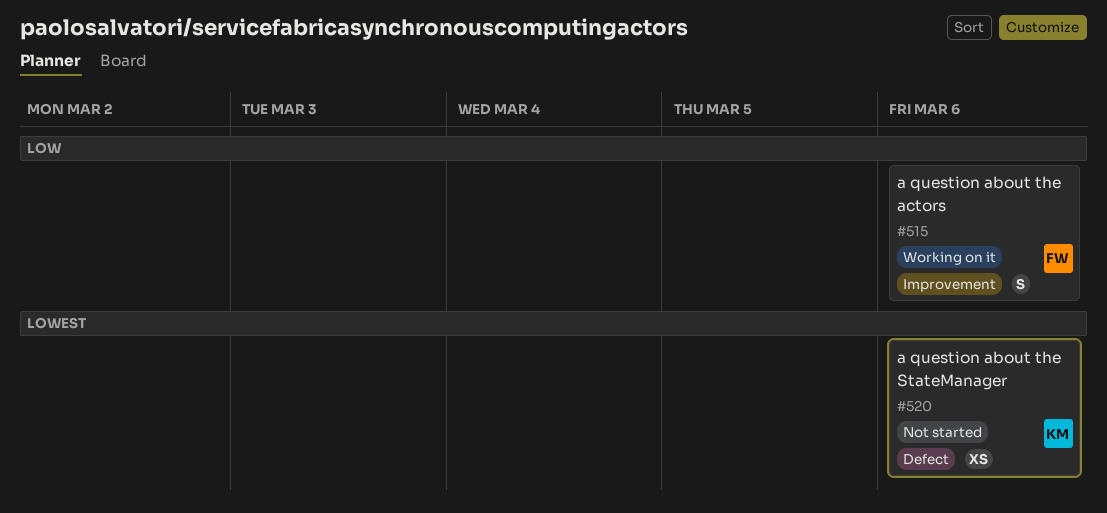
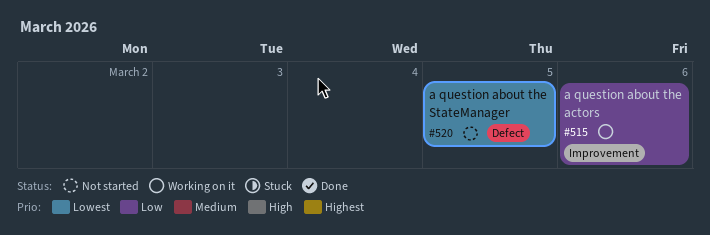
#520, due: Mar 6 -> Mar 5

